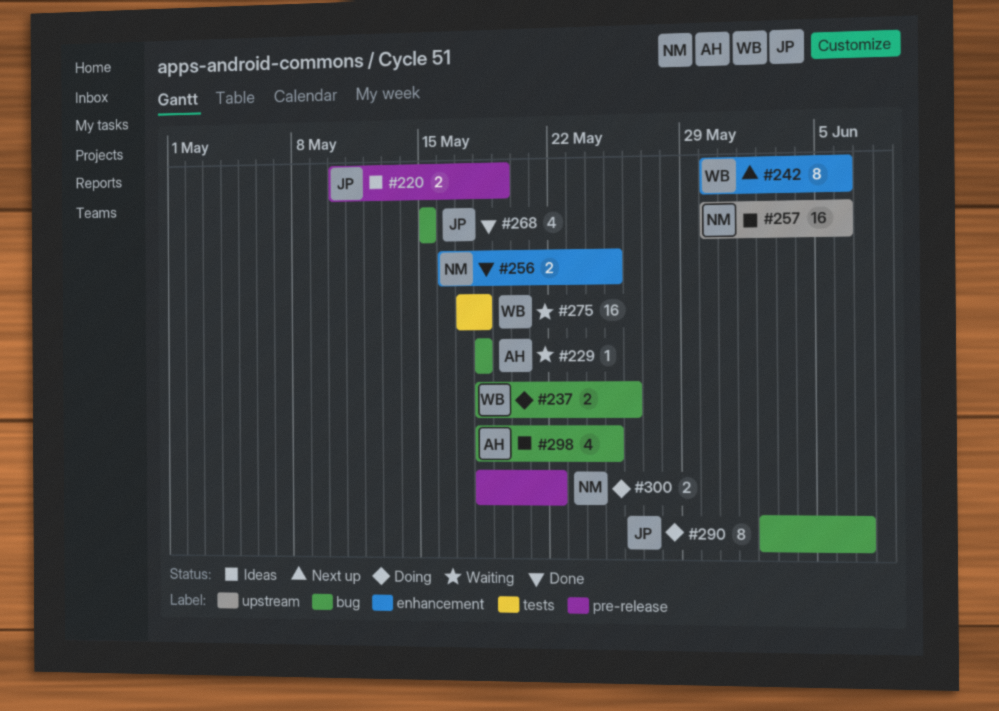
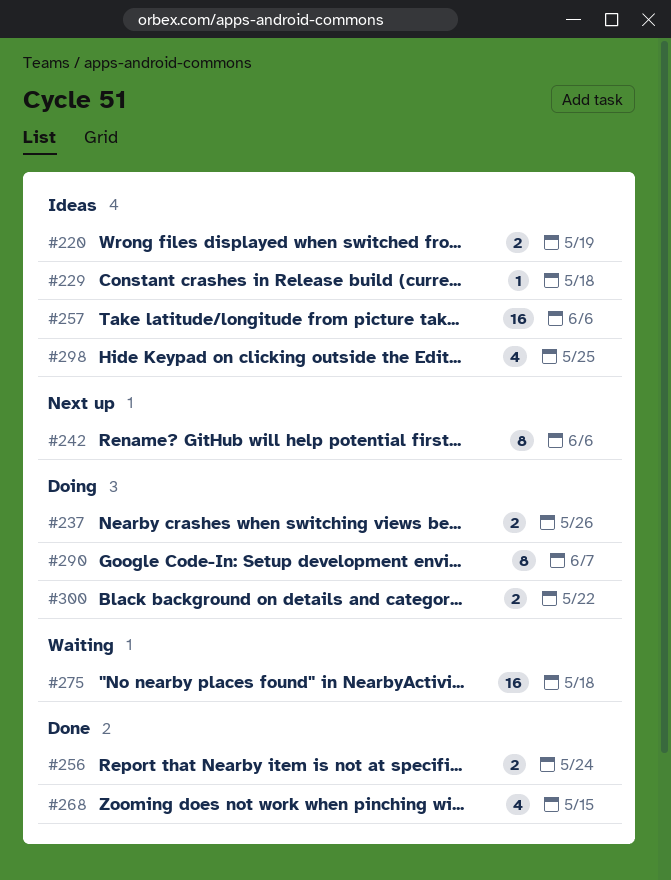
#229, status: Waiting -> Ideas
#256, due: May 25 -> May 24

